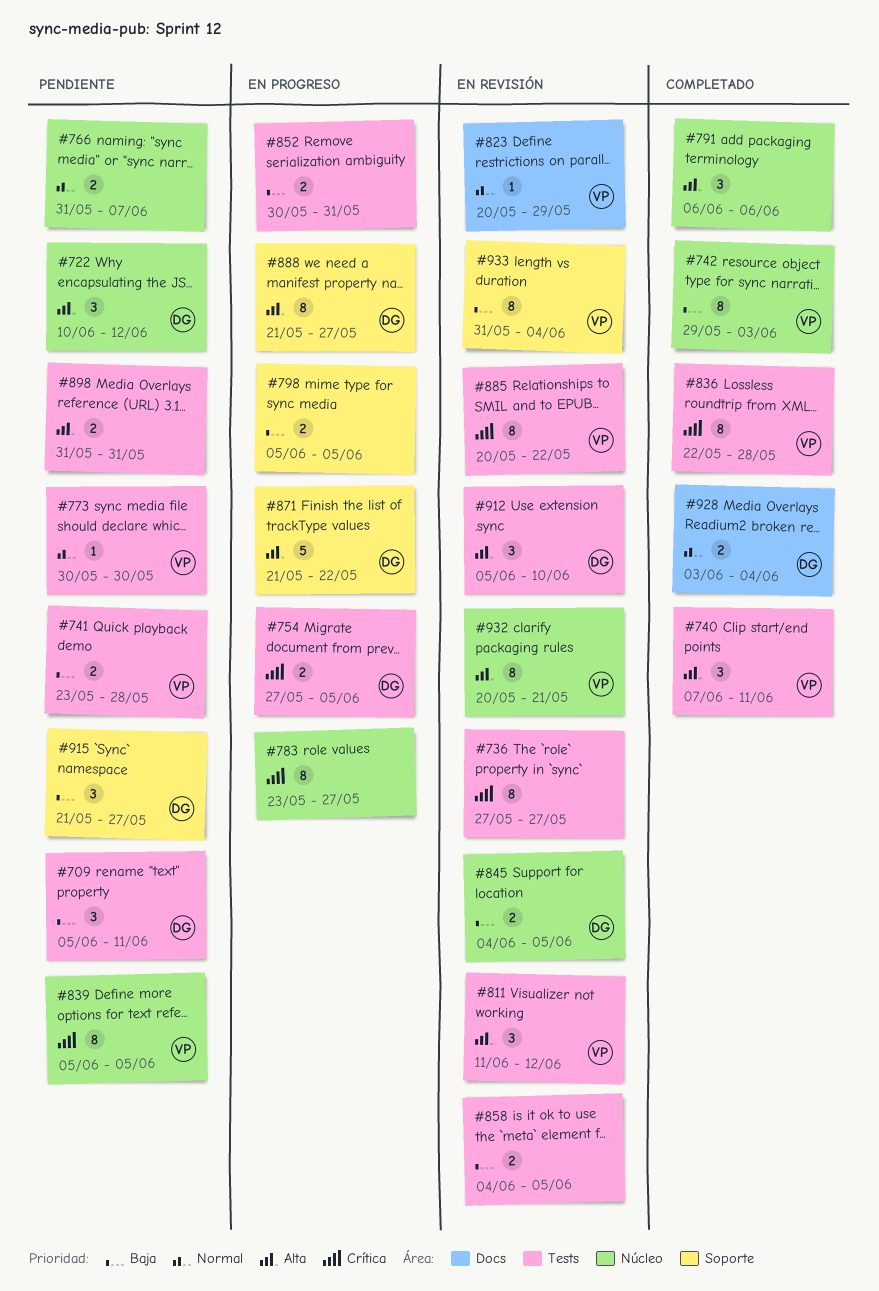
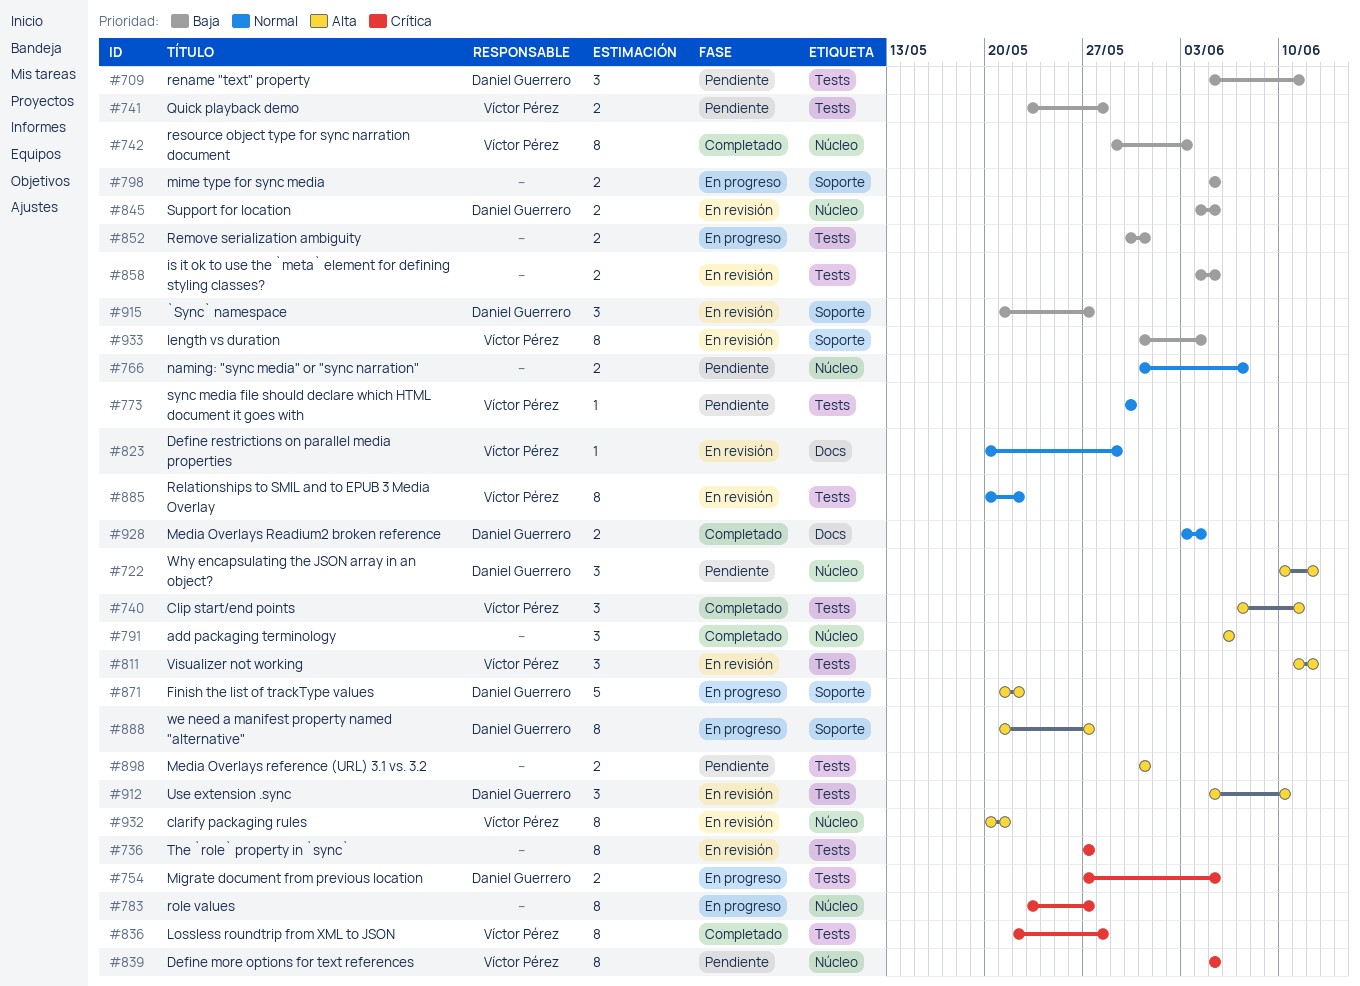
#885, priority: Crítica -> Normal
#915, status: Pendiente -> En revisión

